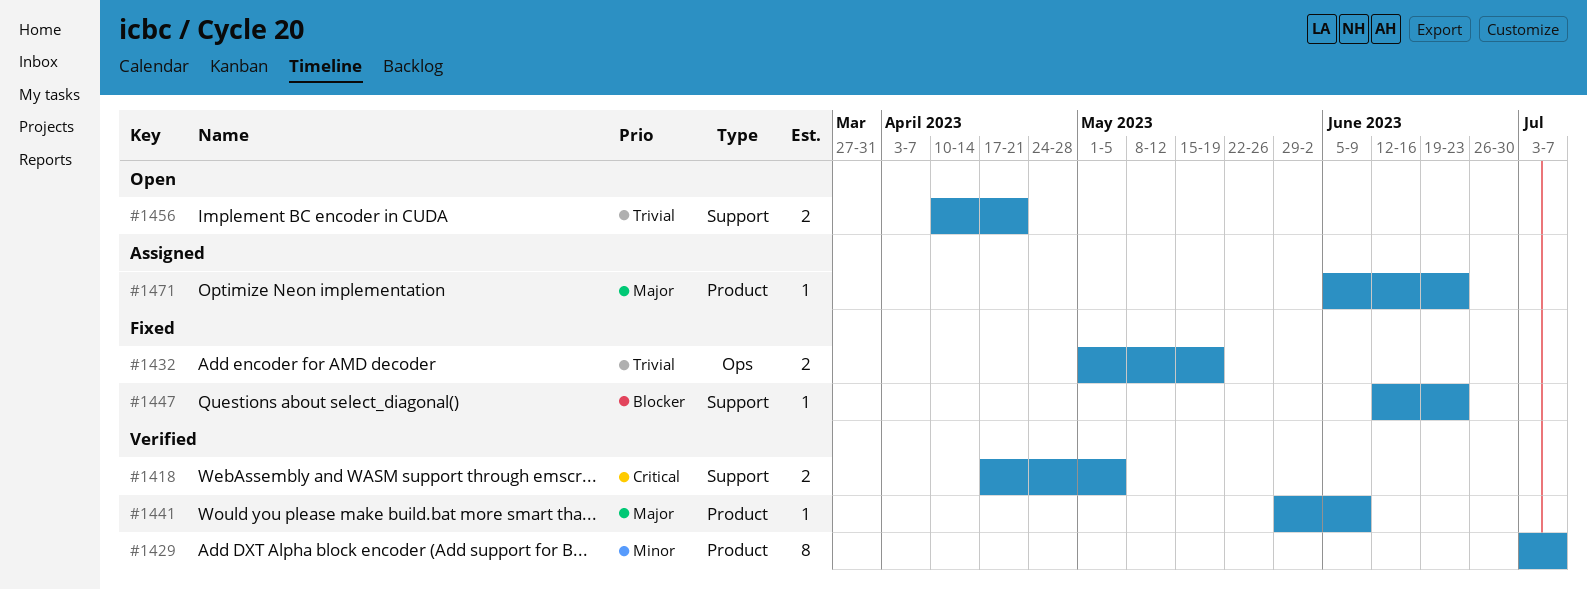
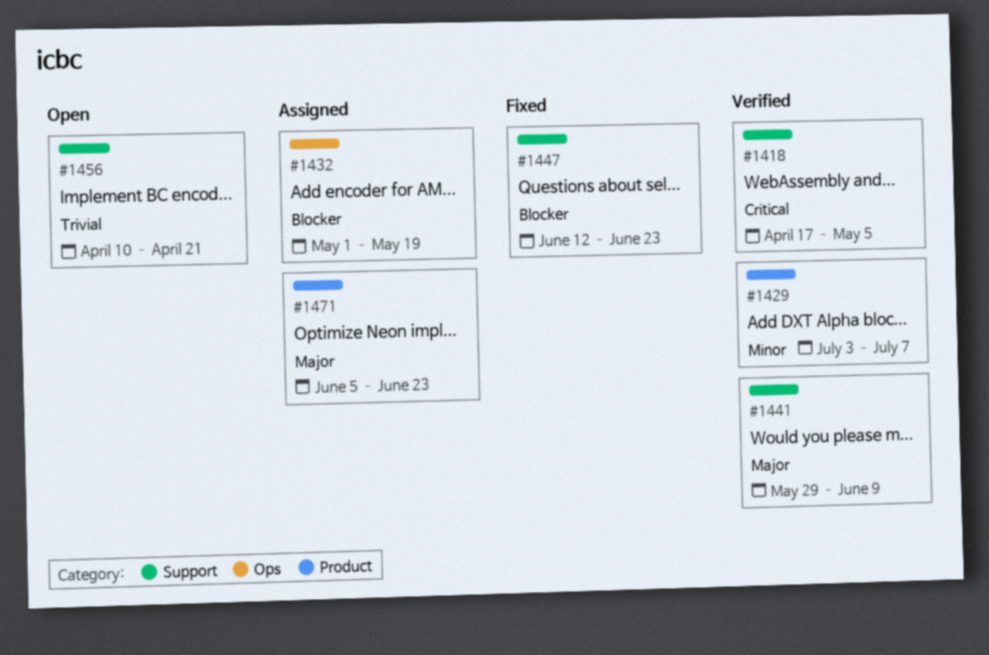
#1432, status: Fixed -> Assigned
#1432, priority: Trivial -> Blocker
#1441, label: Product -> Support

